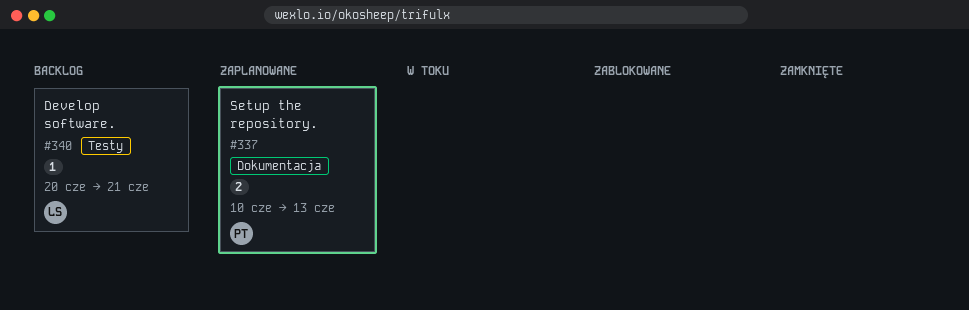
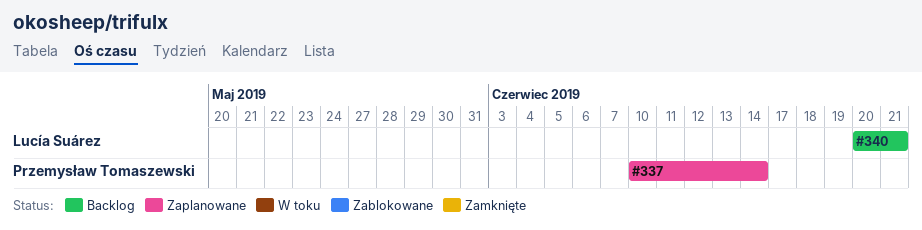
#337, due: Jun 13 -> Jun 14

